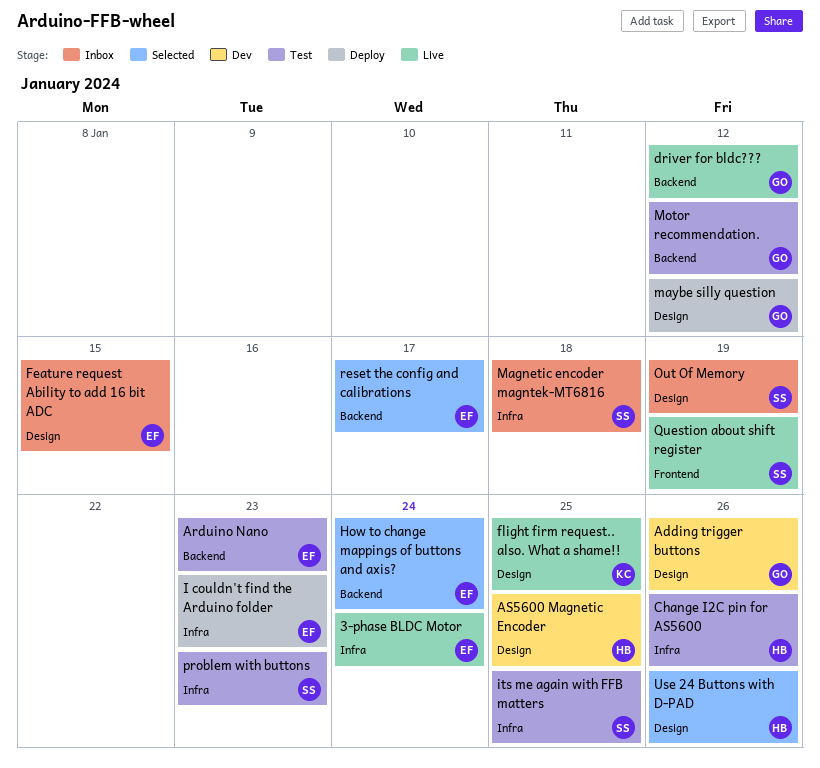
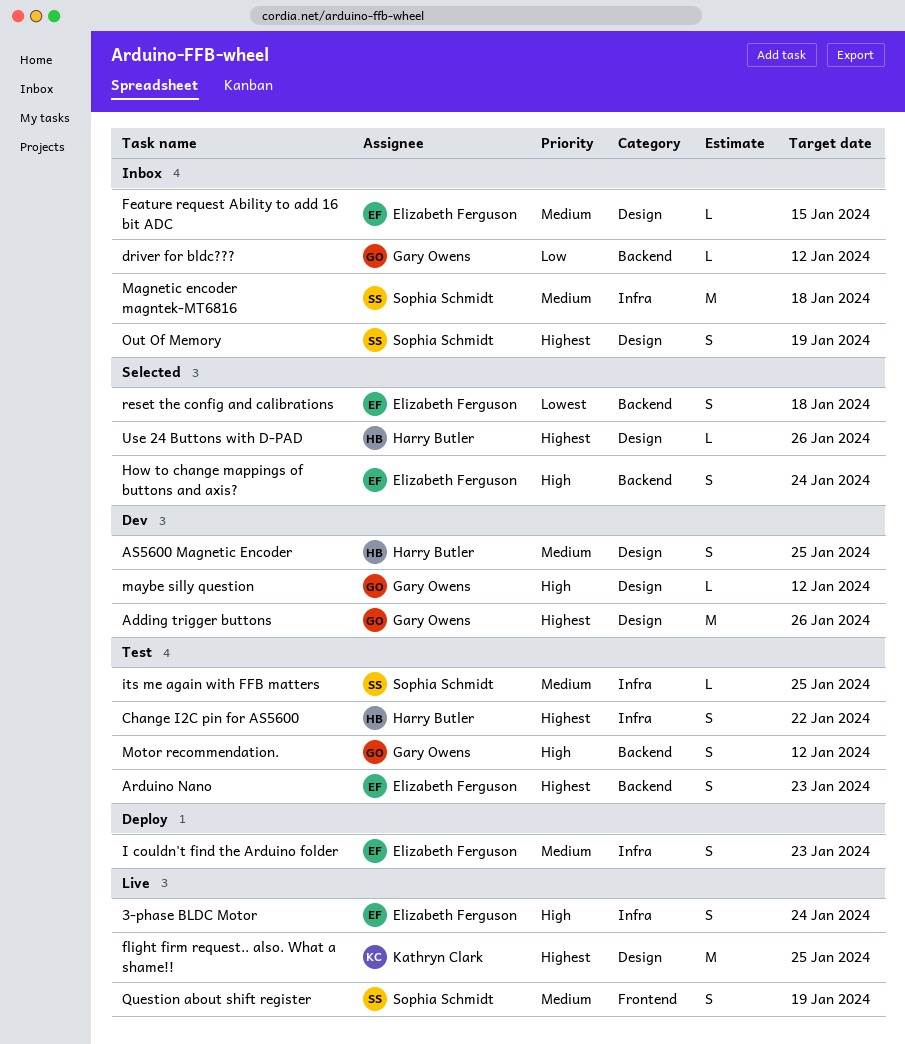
Change I2C pin for AS5600, due: Jan 26 -> Jan 22
driver for bldc???, status: Live -> Inbox
maybe silly question, status: Deploy -> Dev
problem with buttons: present -> none
reset the config and calibrations, due: Jan 17 -> Jan 18

